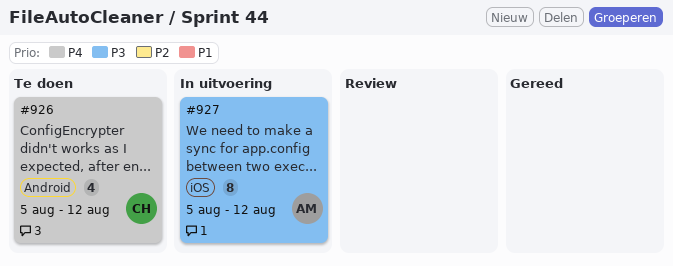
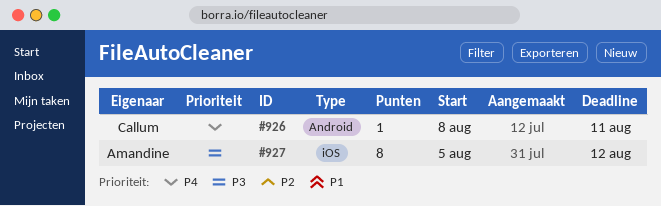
#926, estimate: 4 -> 1
#926, start: Aug 5 -> Aug 8
#926, due: Aug 12 -> Aug 11

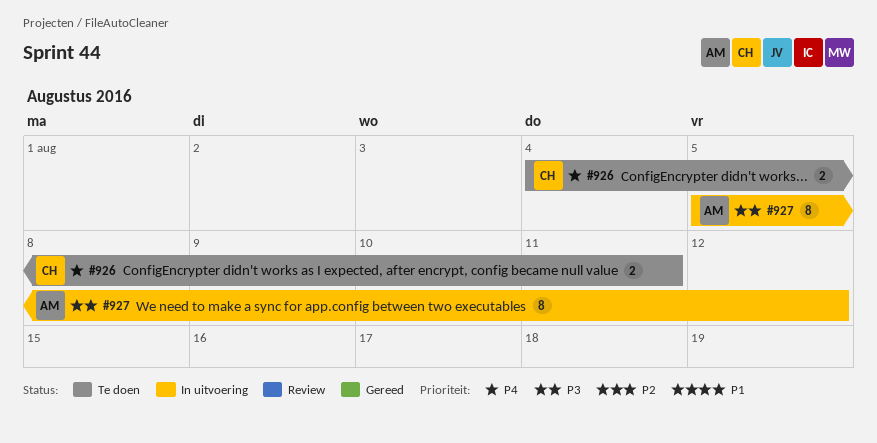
#926, estimate: 1 -> 2
#926, start: Aug 8 -> Aug 4

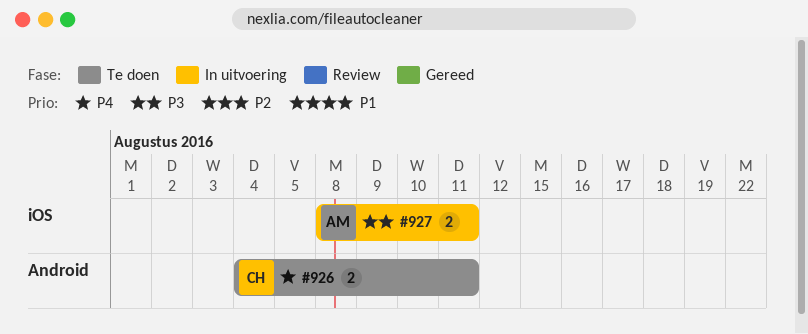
#927, estimate: 8 -> 2
#927, start: Aug 5 -> Aug 8
#927, due: Aug 12 -> Aug 11

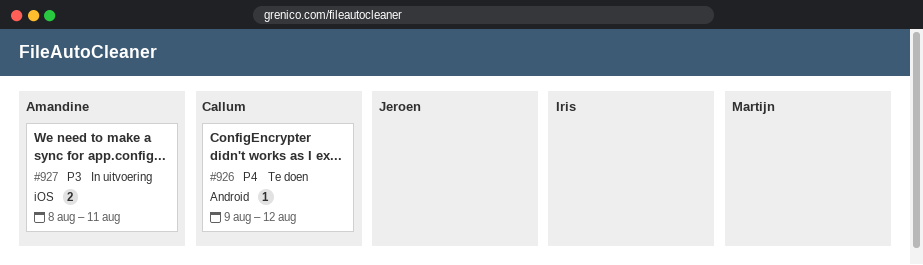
#926, estimate: 2 -> 1
#926, start: Aug 4 -> Aug 9
#926, due: Aug 11 -> Aug 12

